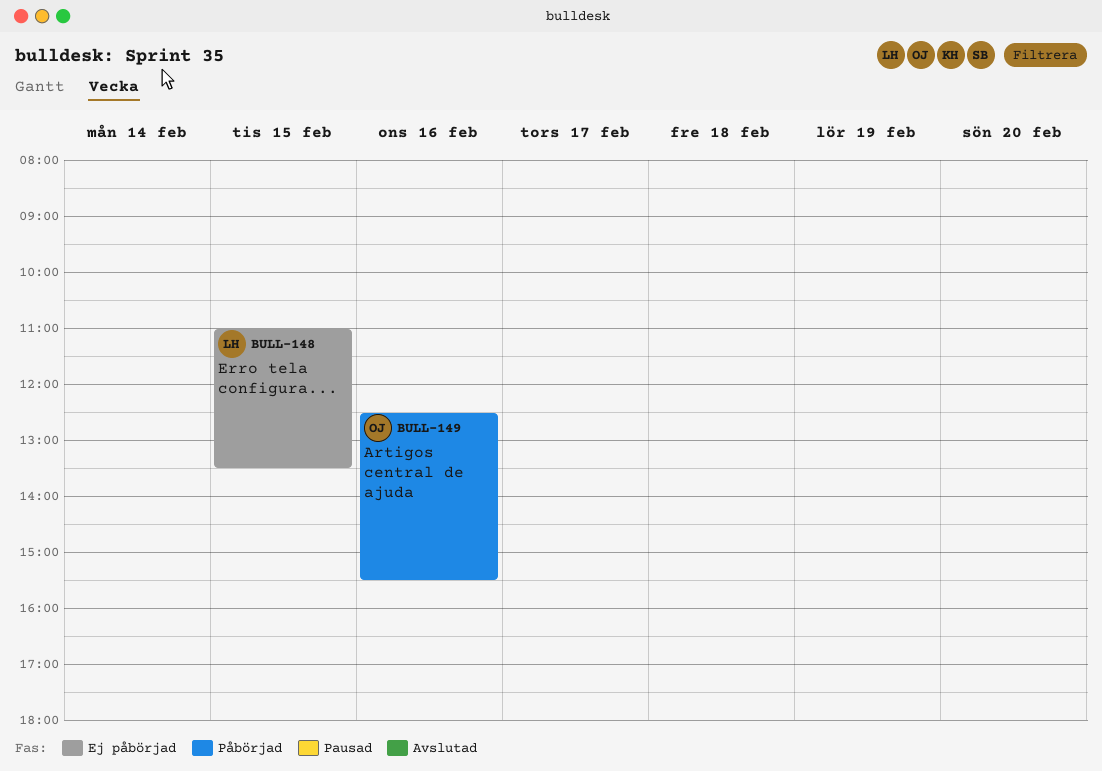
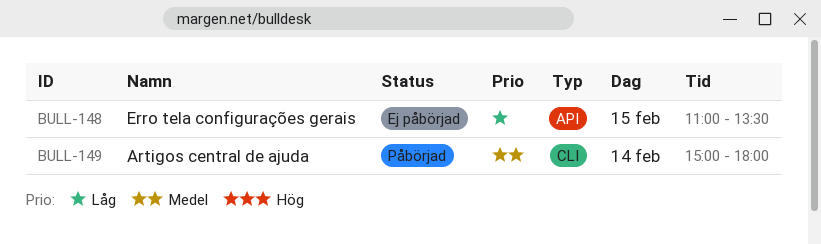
BULL-149, day: Feb 16 -> Feb 14
BULL-149, begins: 12:30 -> 15:00
BULL-149, ends: 15:30 -> 18:00

